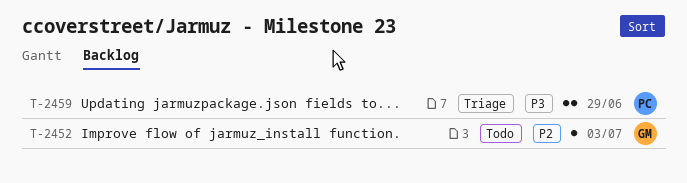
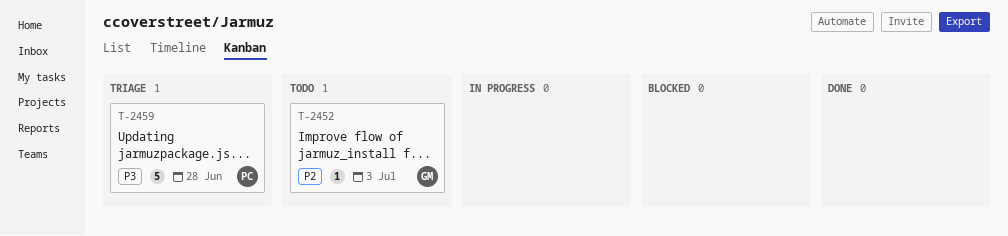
T-2459, estimate: 2 -> 5
T-2459, due: Jun 29 -> Jun 28

